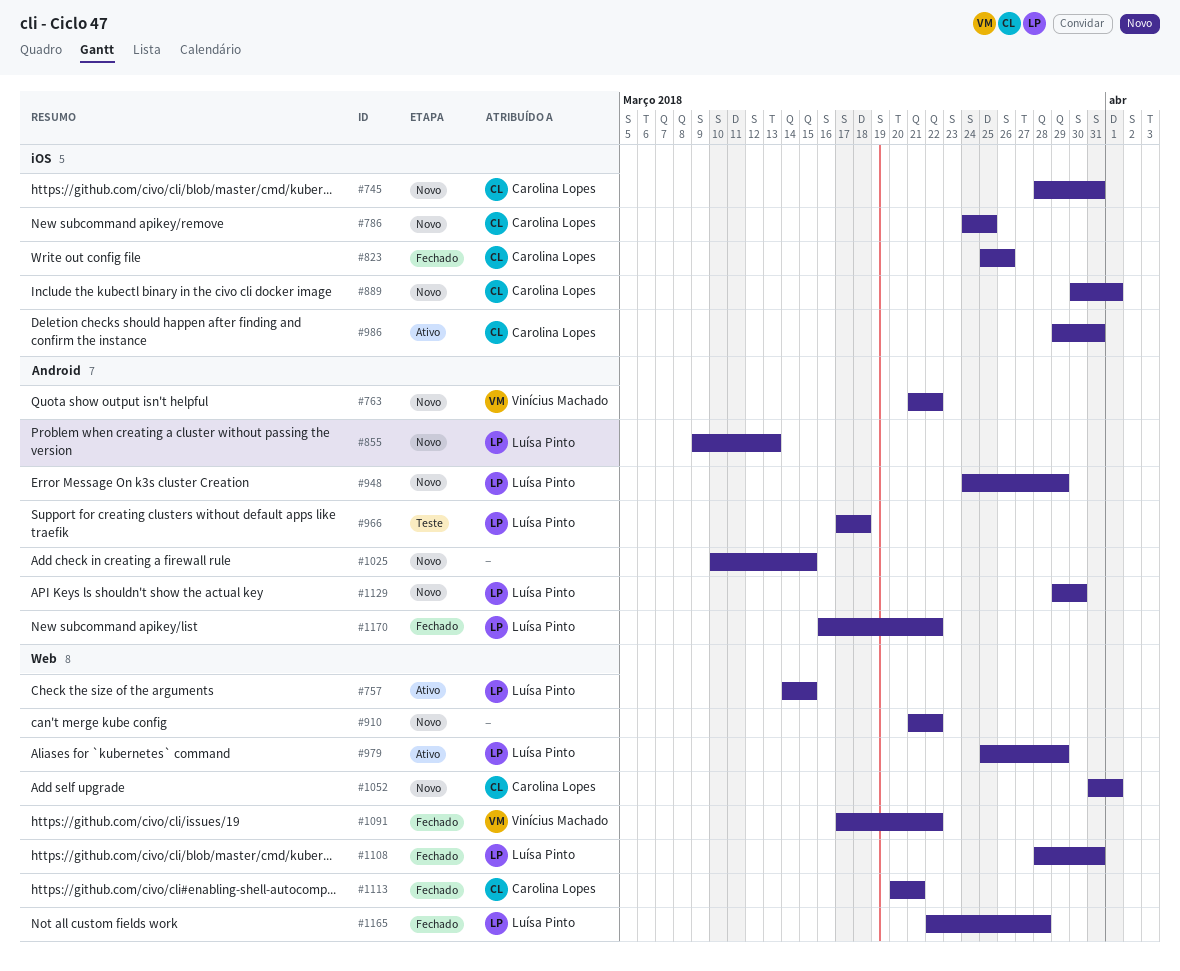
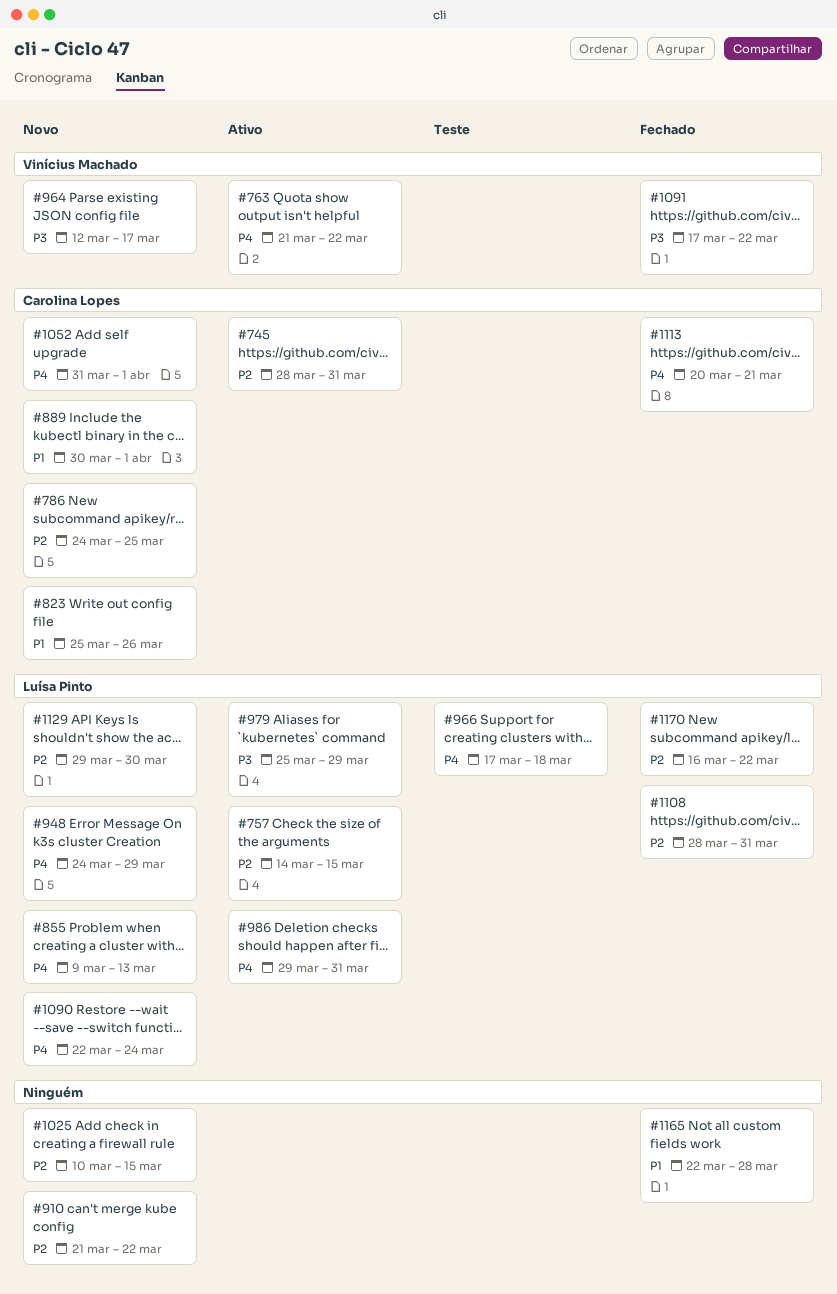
#745, status: Novo -> Ativo
#763, status: Novo -> Ativo
#823, status: Fechado -> Novo
#964: none -> present
#986, owner: Carolina Lopes -> Luísa Pinto
#1090: none -> present
#1165, owner: Luísa Pinto -> none

